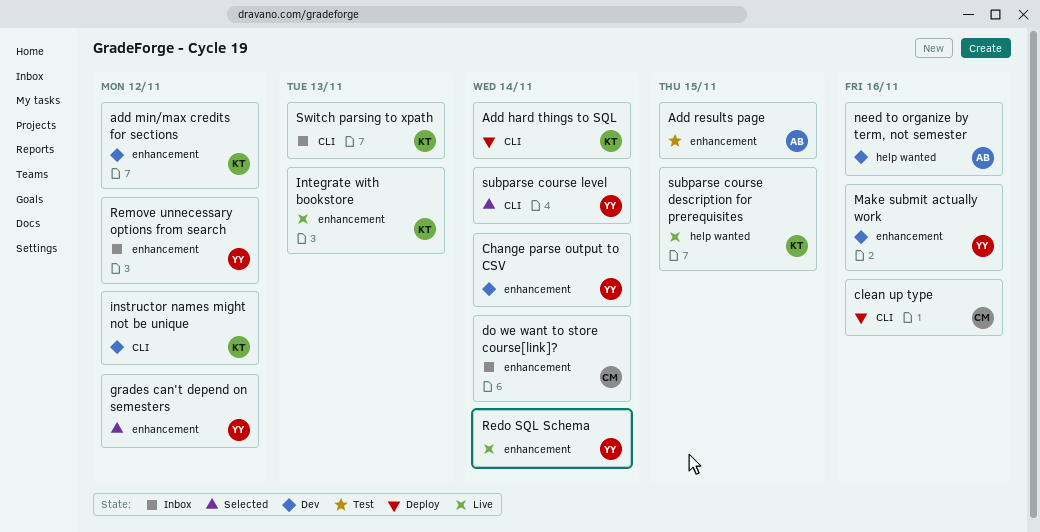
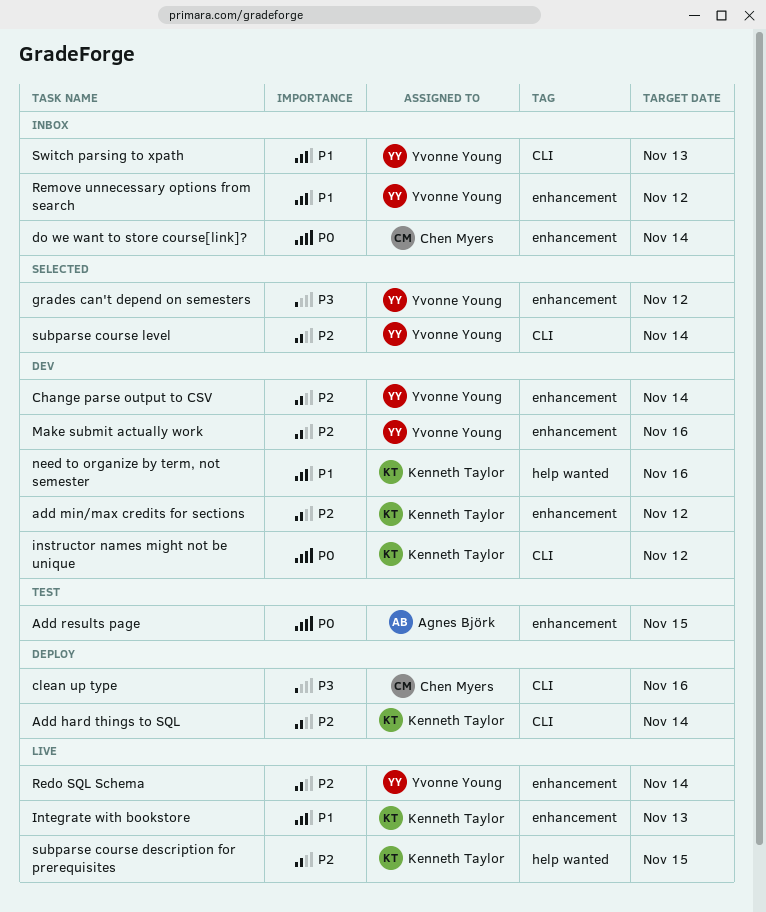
need to organize by term, not semester, owner: Agnes Björk -> Kenneth Taylor
Switch parsing to xpath, owner: Kenneth Taylor -> Yvonne Young

